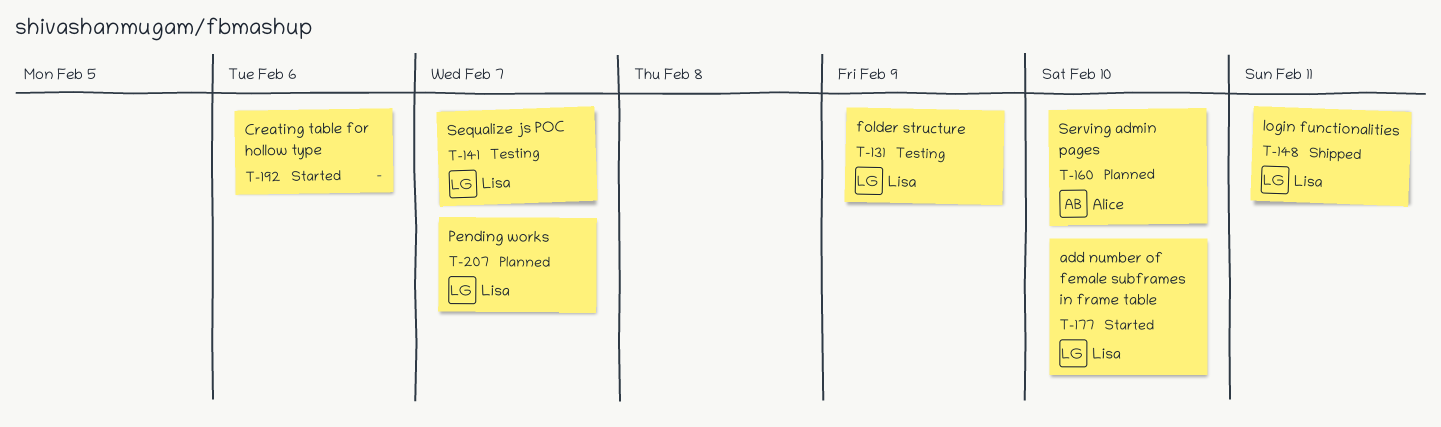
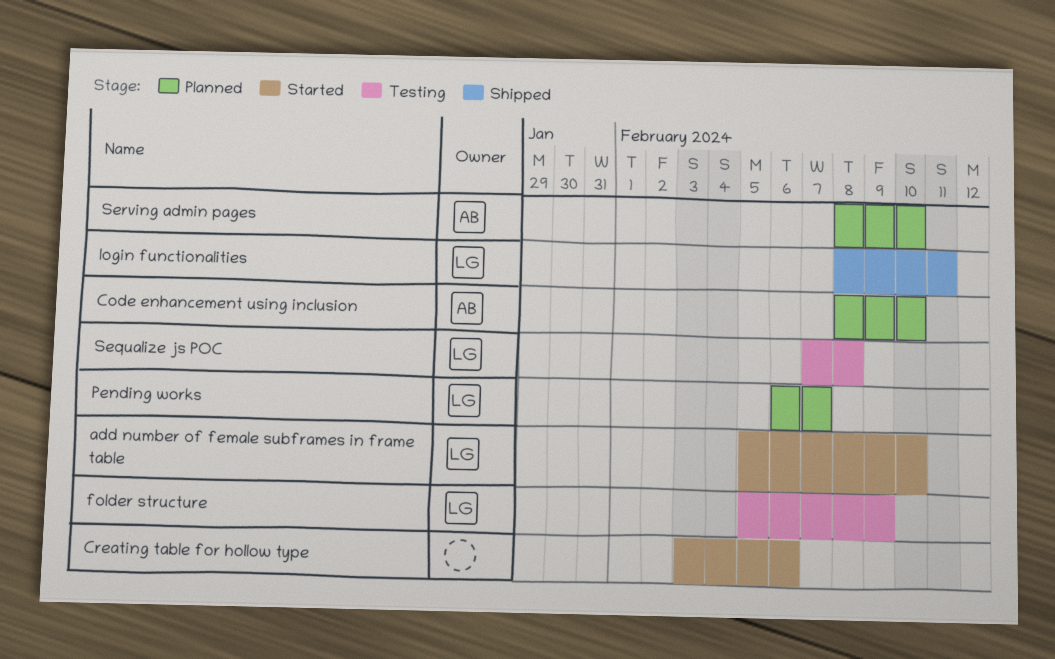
Code enhancement using inclusion: none -> present
Sequalize js POC, due: Feb 7 -> Feb 8

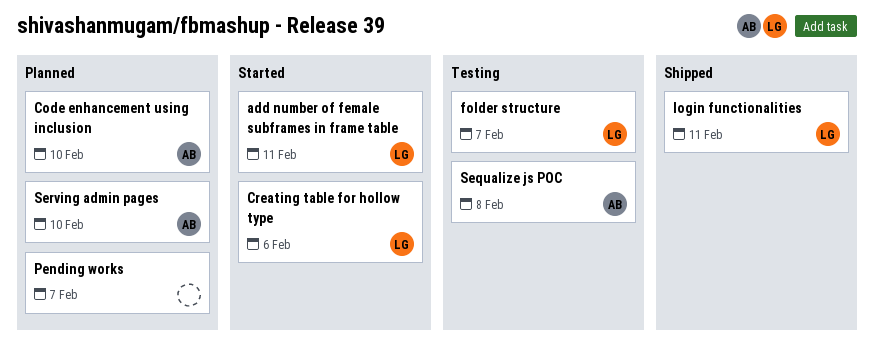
add number of female subframes in frame table, due: Feb 10 -> Feb 11
Creating table for hollow type, owner: none -> LG
folder structure, due: Feb 9 -> Feb 7
Pending works, owner: LG -> none
Sequalize js POC, owner: LG -> AB

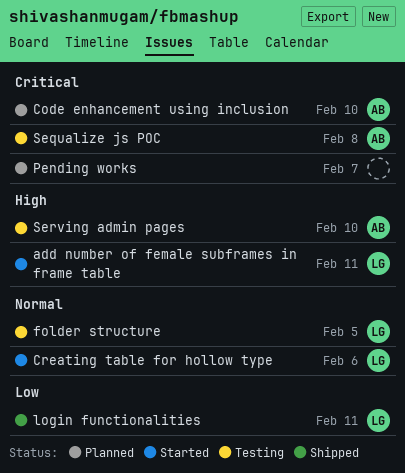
folder structure, due: Feb 7 -> Feb 5
Serving admin pages, status: Planned -> Testing

